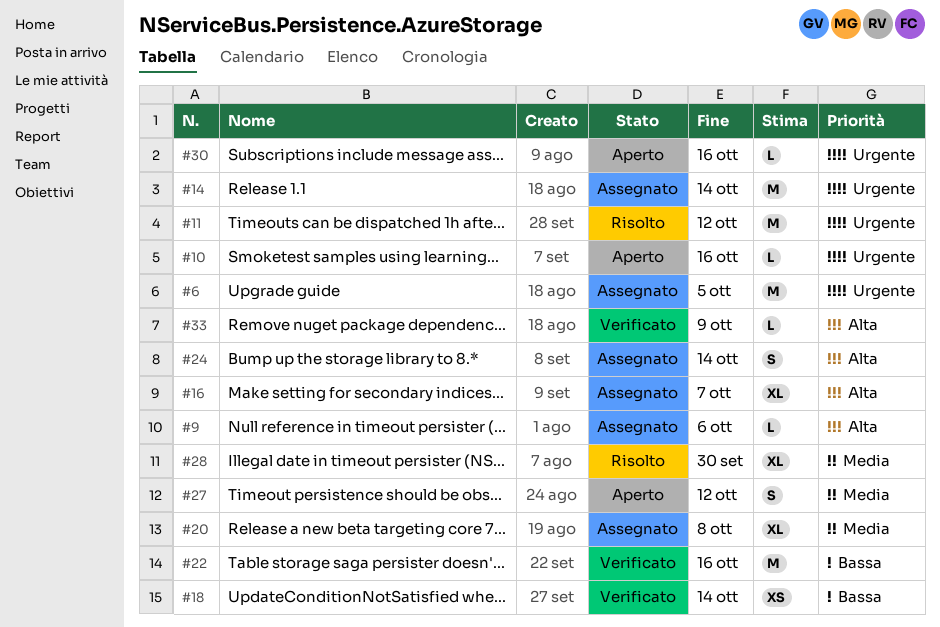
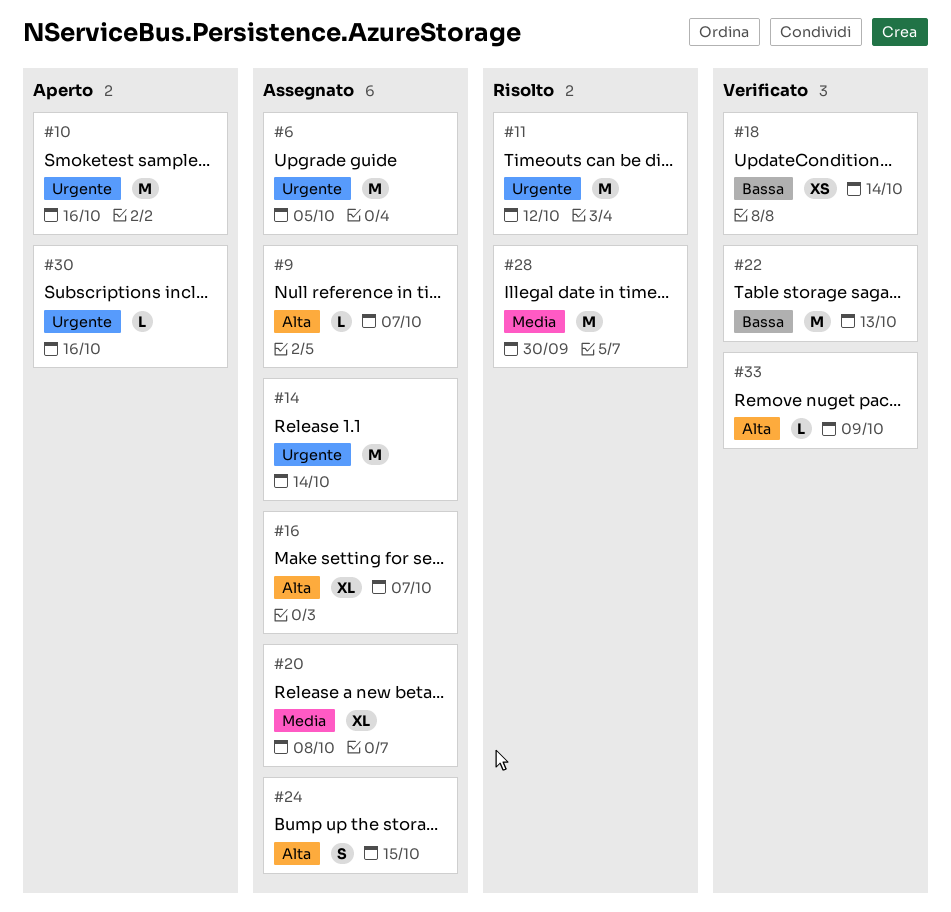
#9, due: Oct 6 -> Oct 7
#10, estimate: L -> M
#22, due: Oct 16 -> Oct 13
#24, due: Oct 14 -> Oct 15
#27: present -> none
#28, estimate: XL -> M

